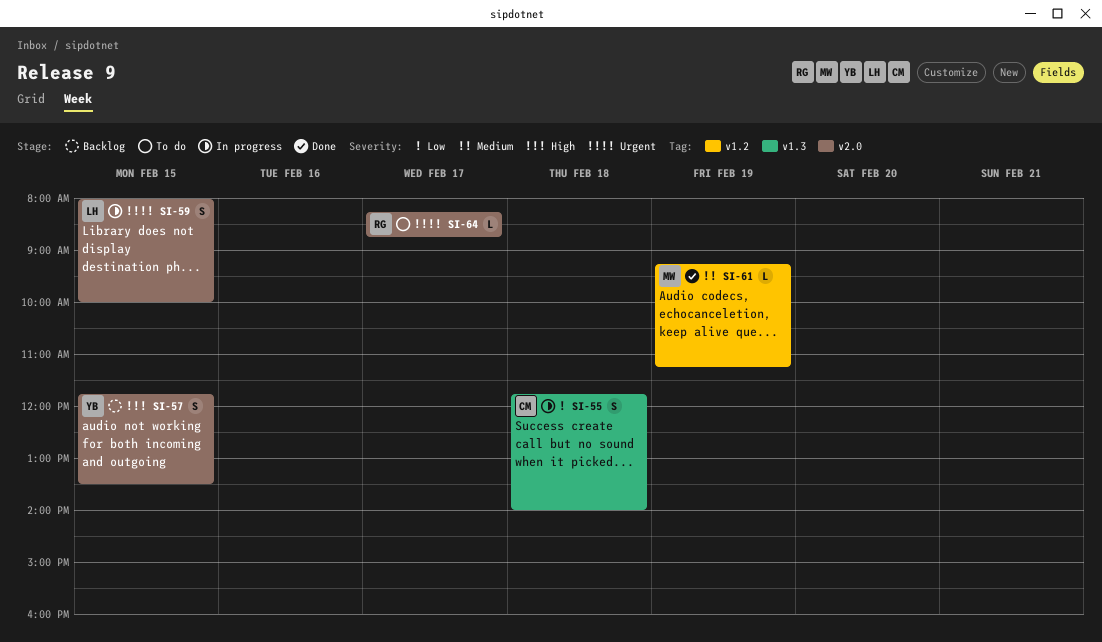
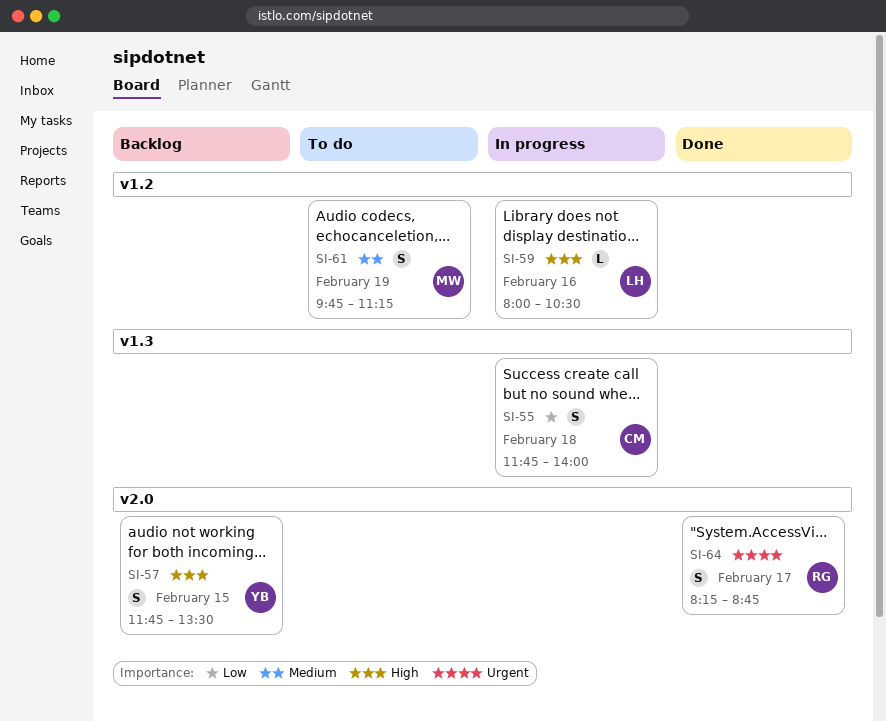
SI-59, priority: Urgent -> High
SI-59, label: v2.0 -> v1.2
SI-59, estimate: S -> L
SI-59, day: Feb 15 -> Feb 16
SI-59, ends: 10:00 -> 10:30
SI-61, status: Done -> To do
SI-61, estimate: L -> S
SI-61, begins: 09:15 -> 09:45
SI-64, status: To do -> Done
SI-64, estimate: L -> S

